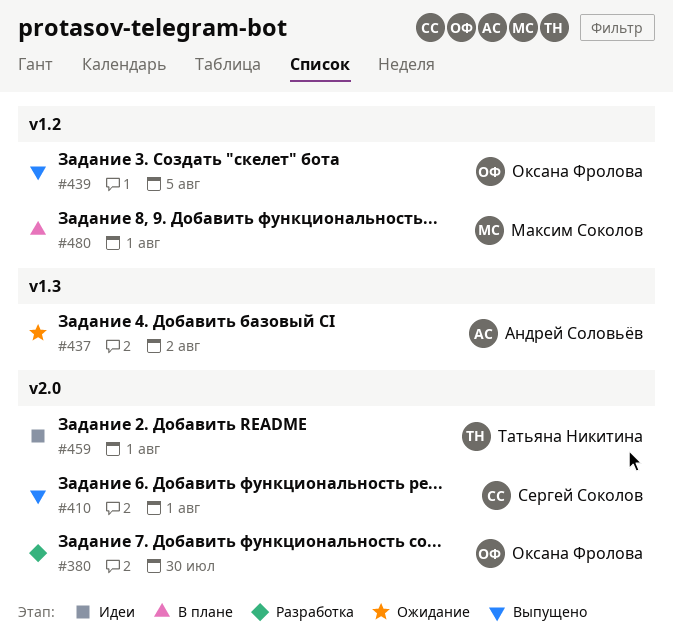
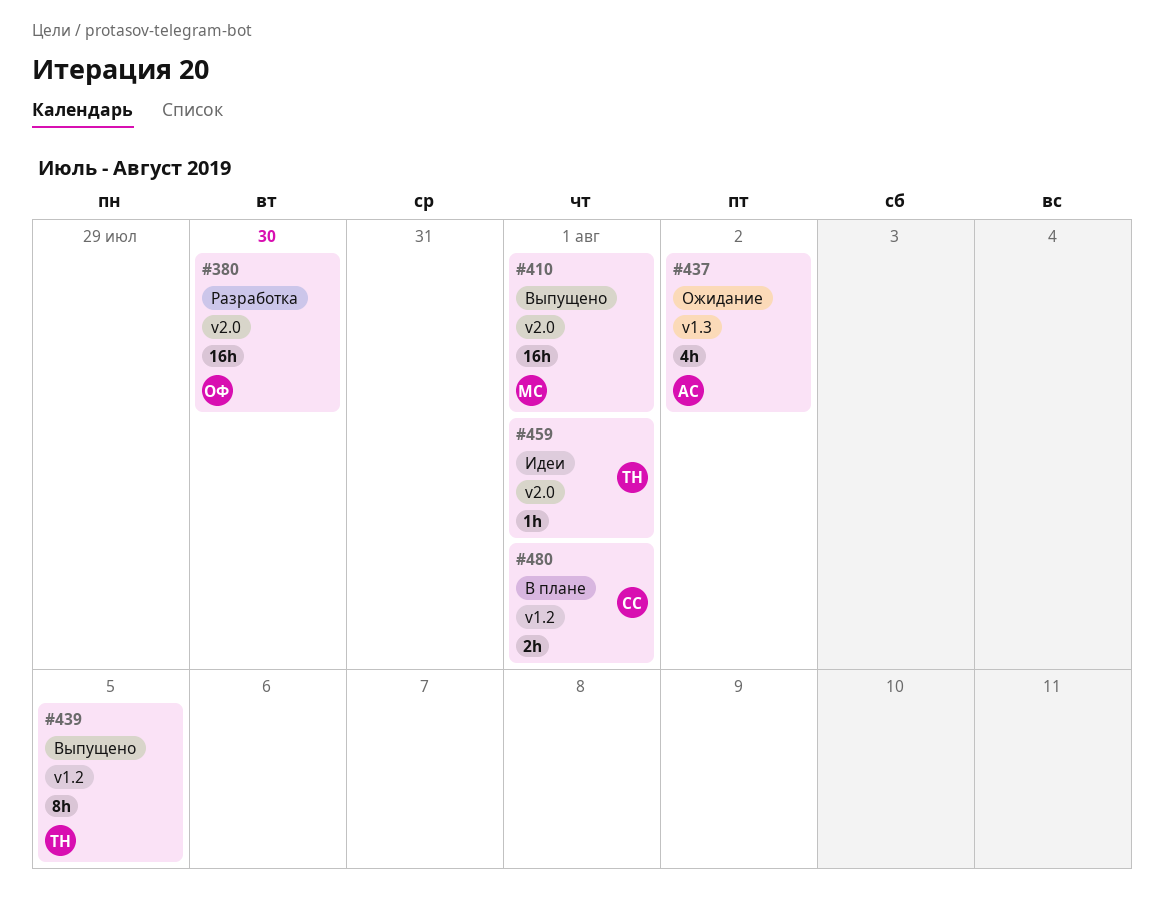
#410, owner: Сергей Соколов -> Максим Соколов
#439, owner: Оксана Фролова -> Татьяна Никитина
#480, owner: Максим Соколов -> Сергей Соколов

